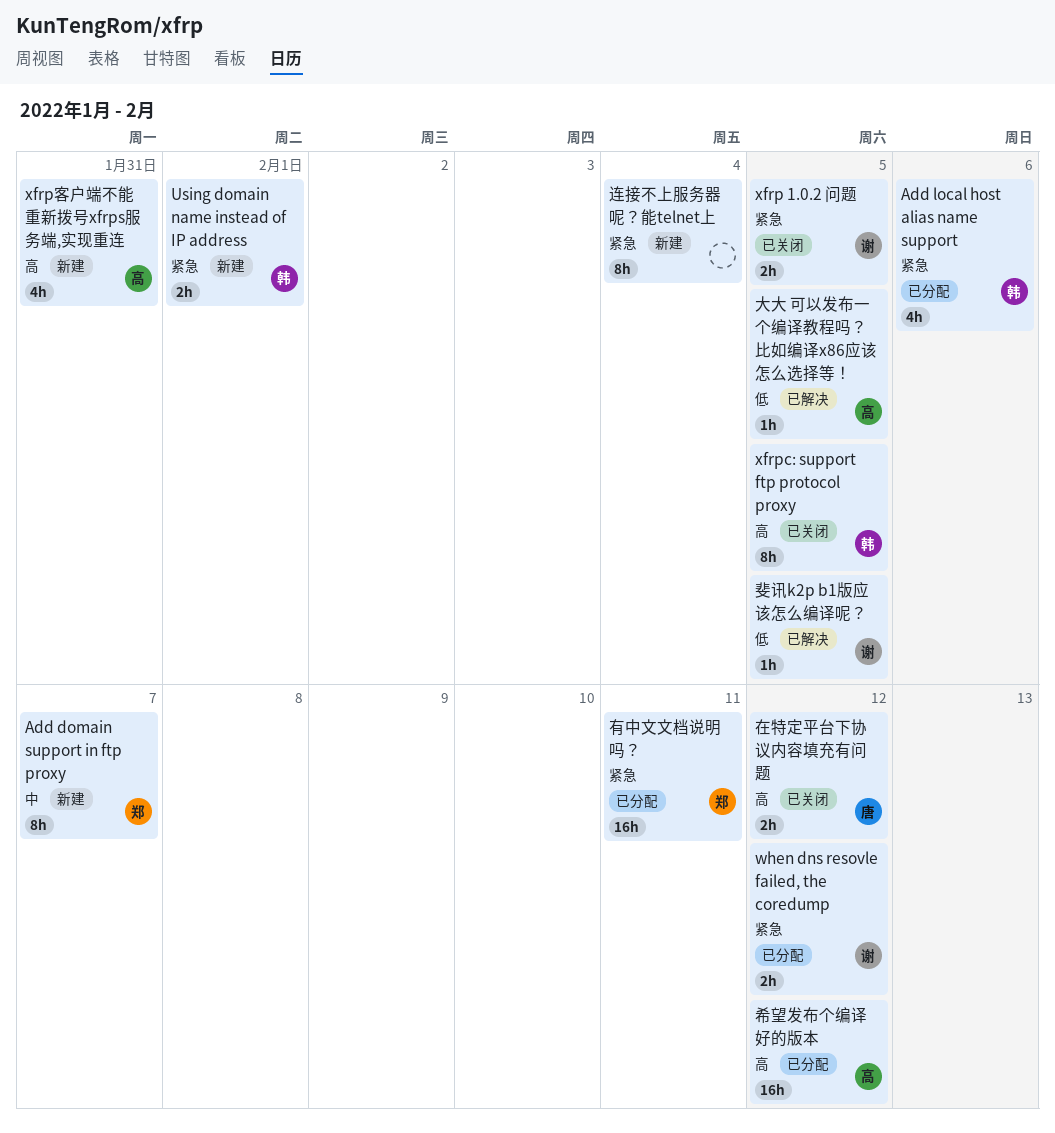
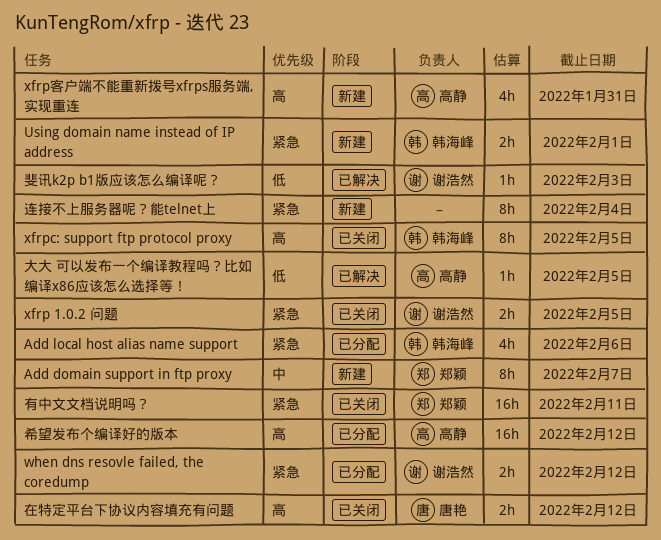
斐讯k2p b1版应该怎么编译呢？, due: Feb 5 -> Feb 3
有中文文档说明吗？, status: 已分配 -> 已关闭

